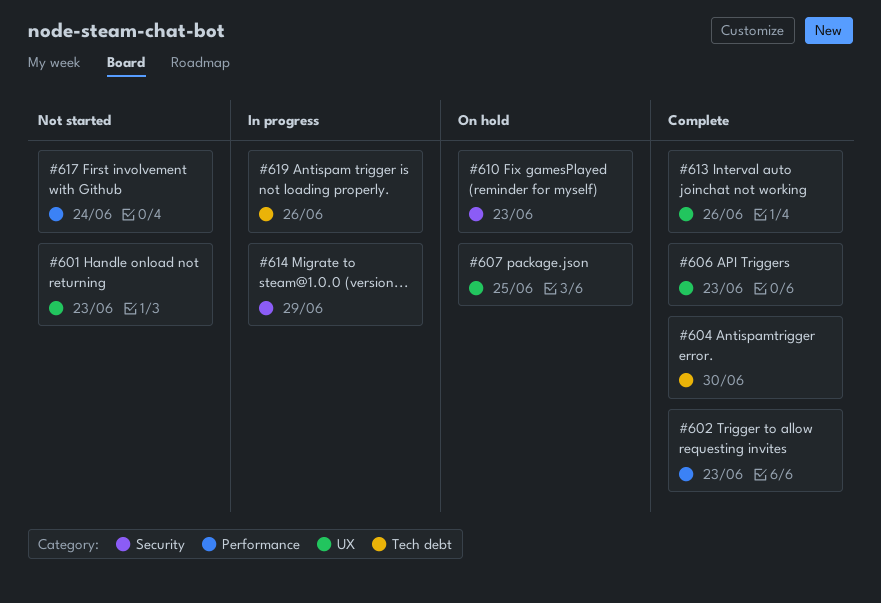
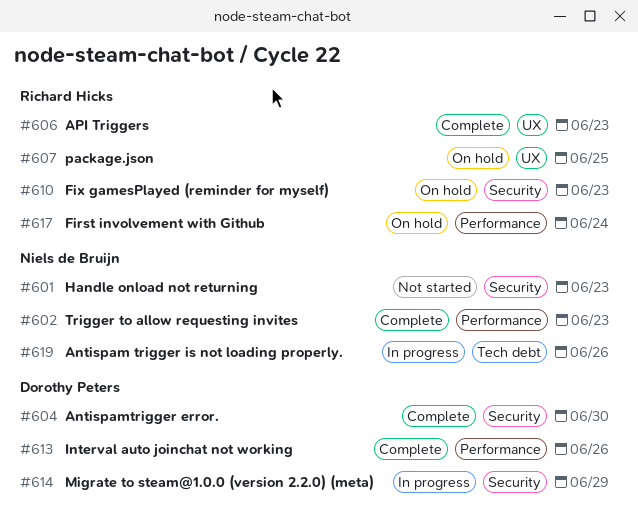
#601, label: UX -> Security
#604, label: Tech debt -> Security
#613, label: UX -> Performance
#617, status: Not started -> On hold

